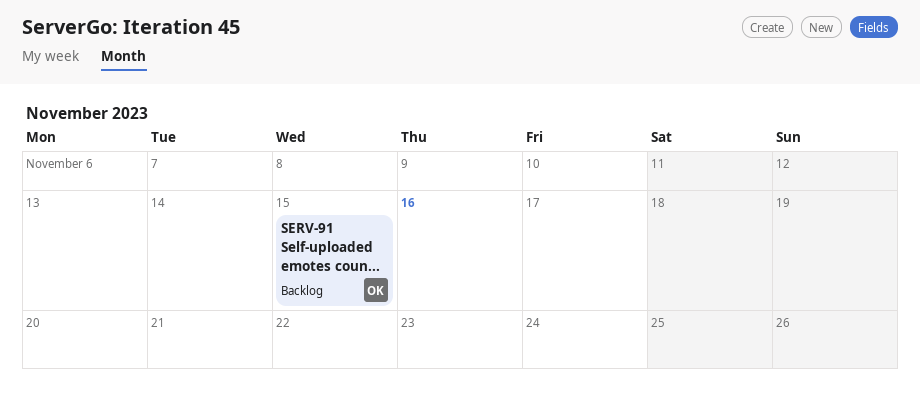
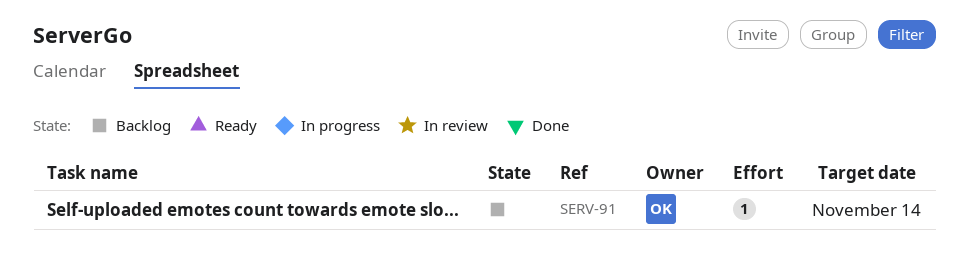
SERV-91, due: Nov 15 -> Nov 14

